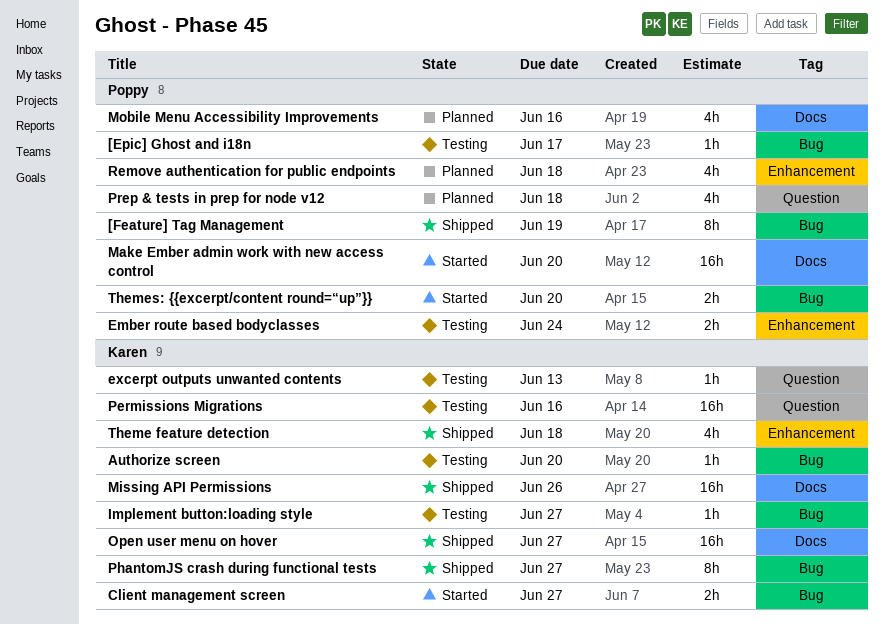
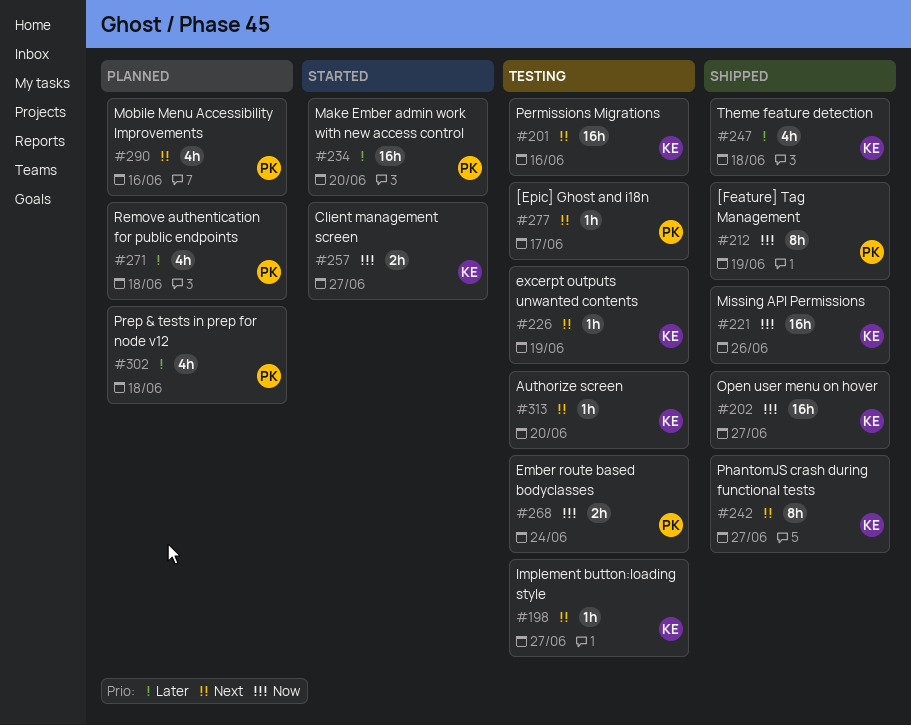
excerpt outputs unwanted contents, due: Jun 13 -> Jun 19
Themes: {{excerpt/content round=“up”}}: present -> none

